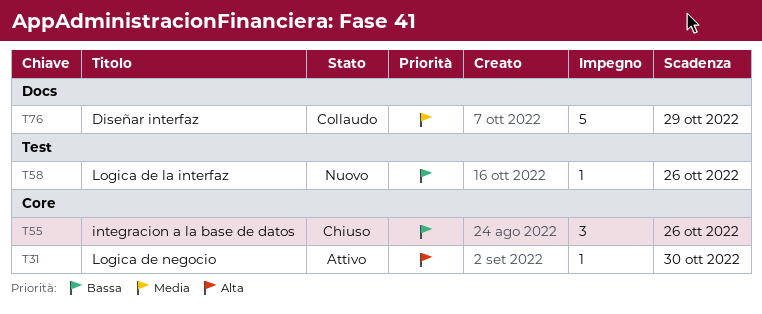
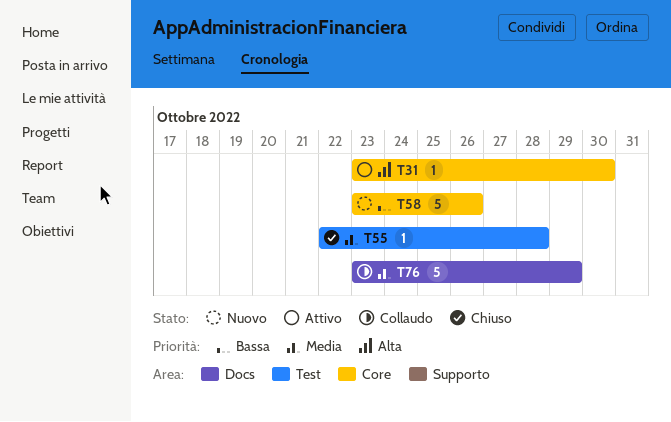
T55, priority: Bassa -> Media
T55, label: Core -> Test
T55, estimate: 3 -> 1
T55, due: Oct 26 -> Oct 28
T58, label: Test -> Core
T58, estimate: 1 -> 5

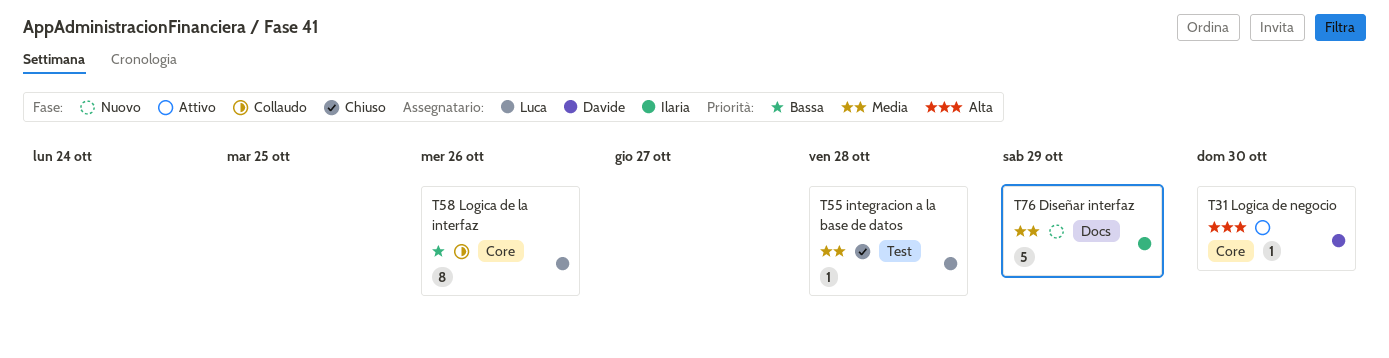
T58, status: Nuovo -> Collaudo
T58, estimate: 5 -> 8
T76, status: Collaudo -> Nuovo

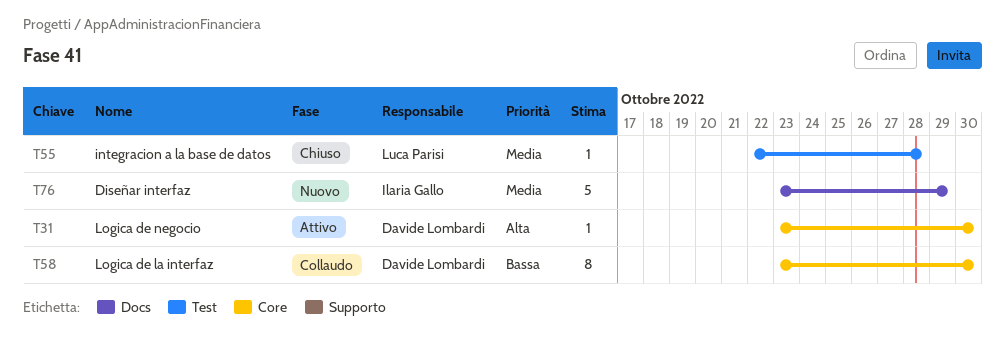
T58, owner: Luca Parisi -> Davide Lombardi
T58, due: Oct 26 -> Oct 30

